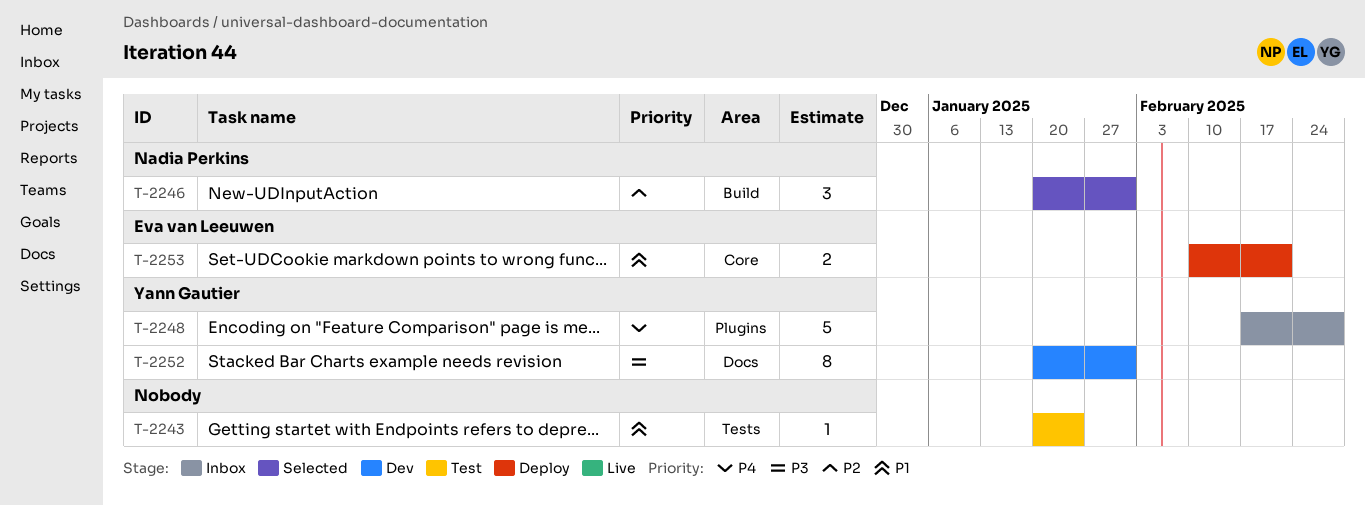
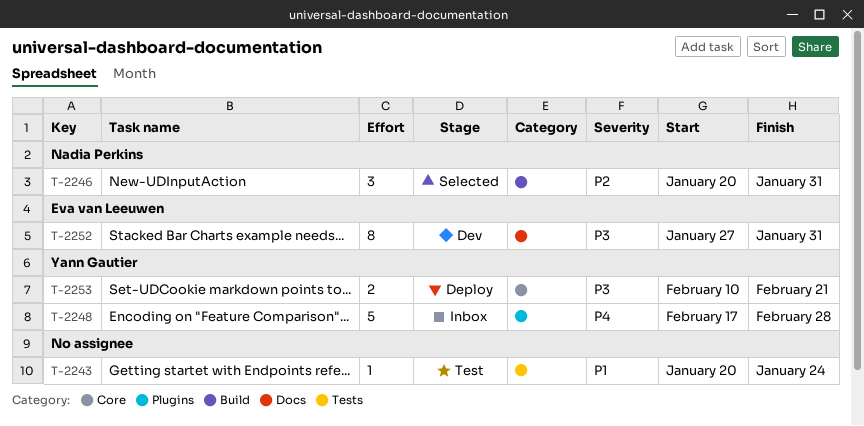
T-2252, owner: Yann Gautier -> Eva van Leeuwen
T-2252, start: Jan 20 -> Jan 27
T-2253, owner: Eva van Leeuwen -> Yann Gautier
T-2253, priority: P1 -> P3

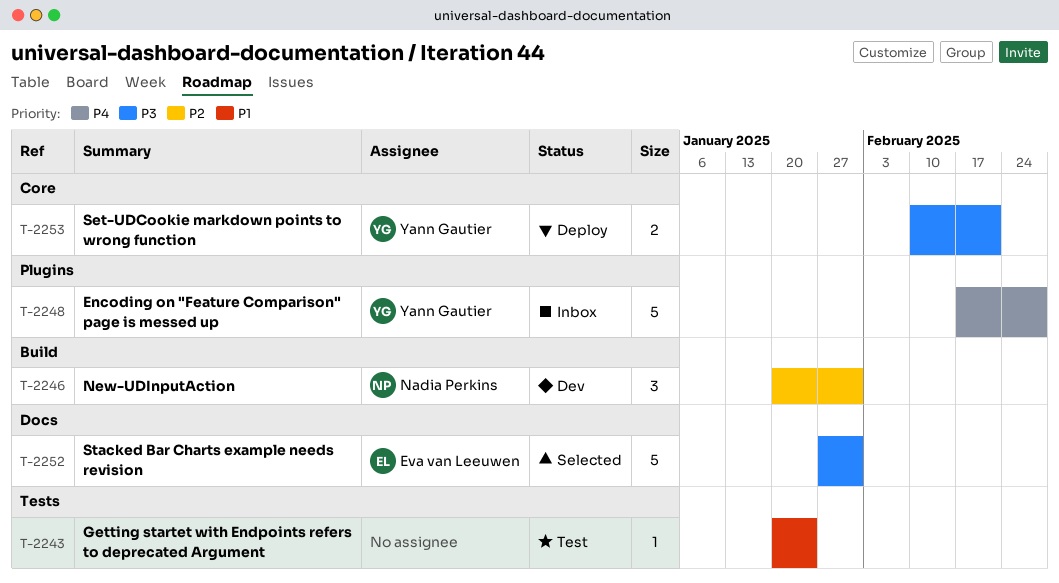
T-2246, status: Selected -> Dev
T-2252, status: Dev -> Selected
T-2252, estimate: 8 -> 5

